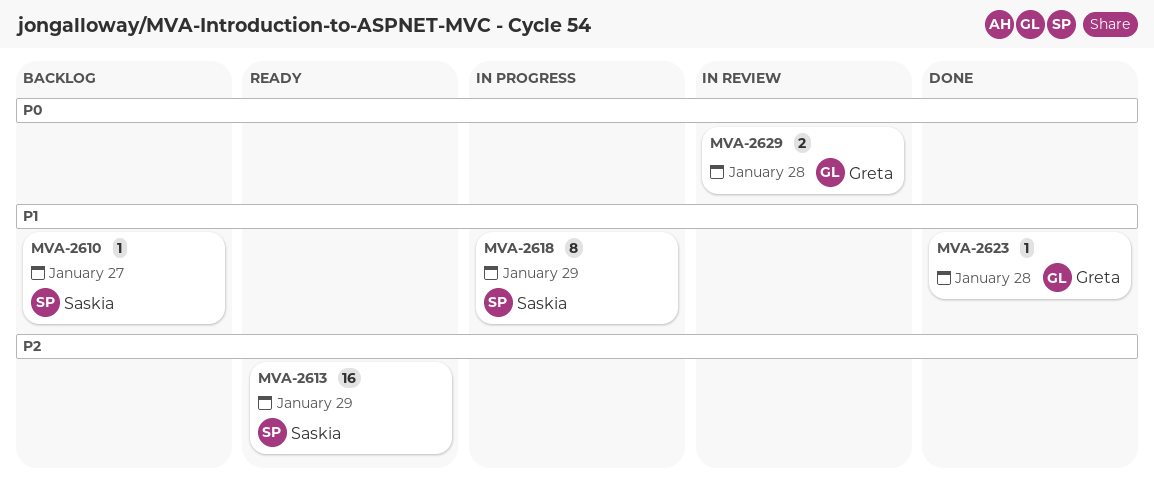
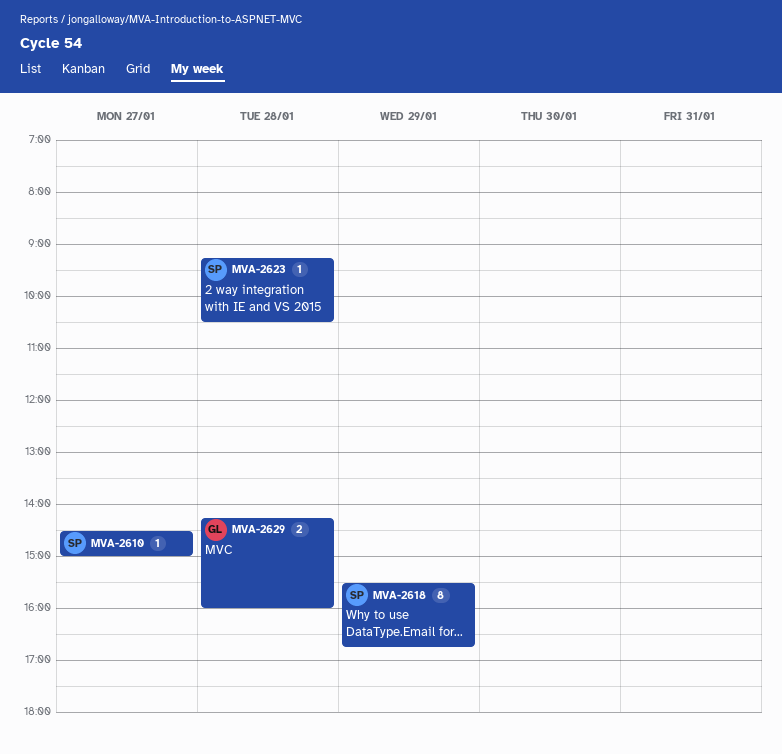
MVA-2613: present -> none
MVA-2623, owner: Greta -> Saskia

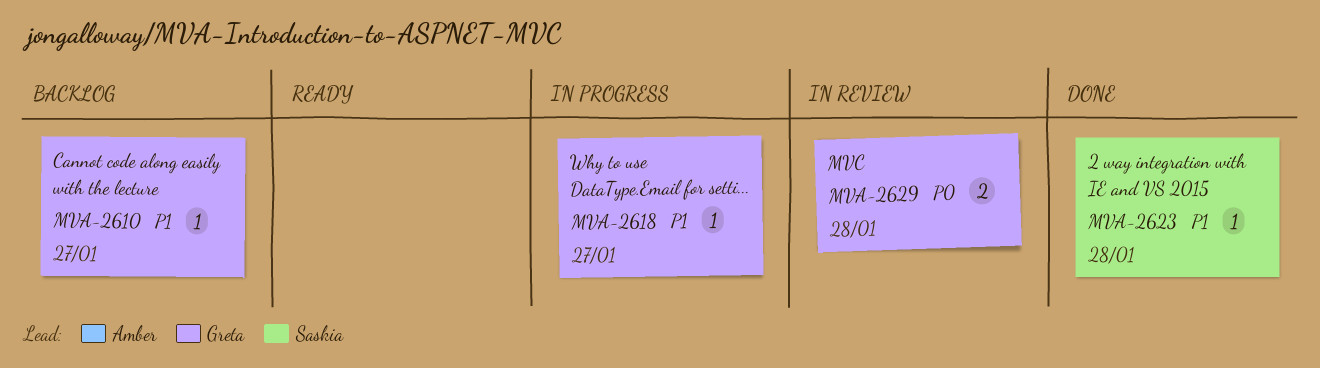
MVA-2610, owner: Saskia -> Greta
MVA-2618, owner: Saskia -> Greta
MVA-2618, estimate: 8 -> 1
MVA-2618, day: Jan 29 -> Jan 27

